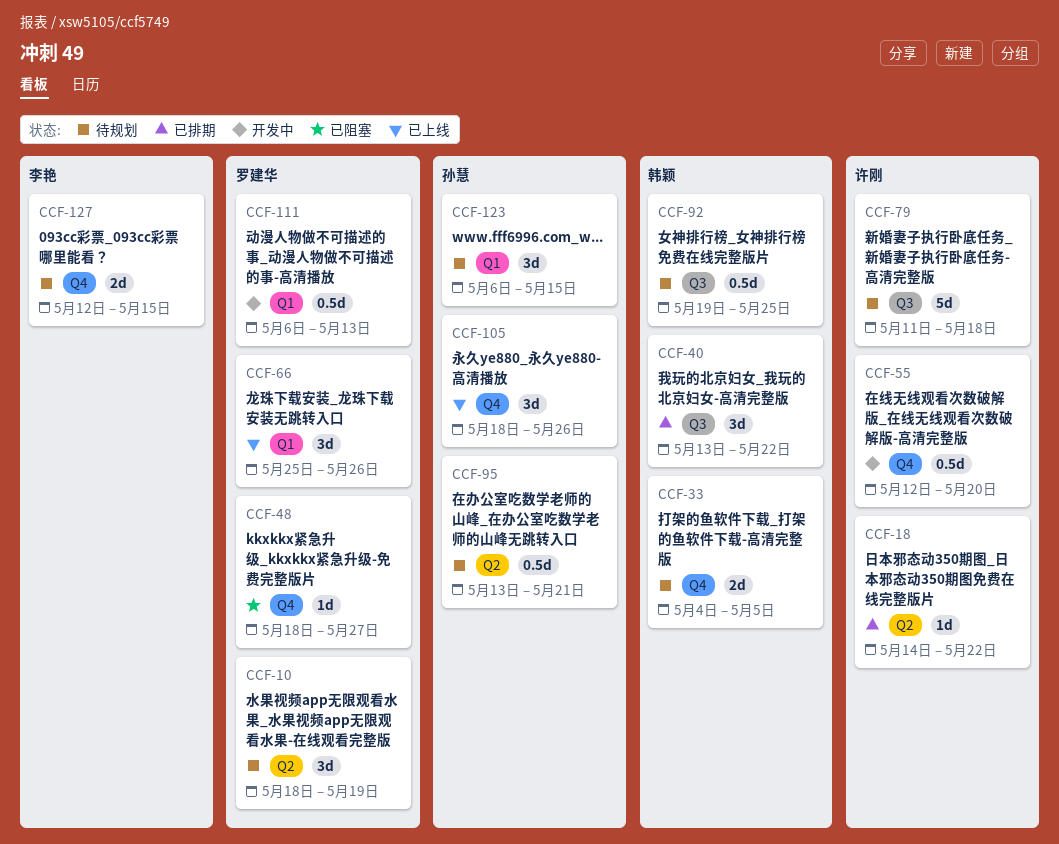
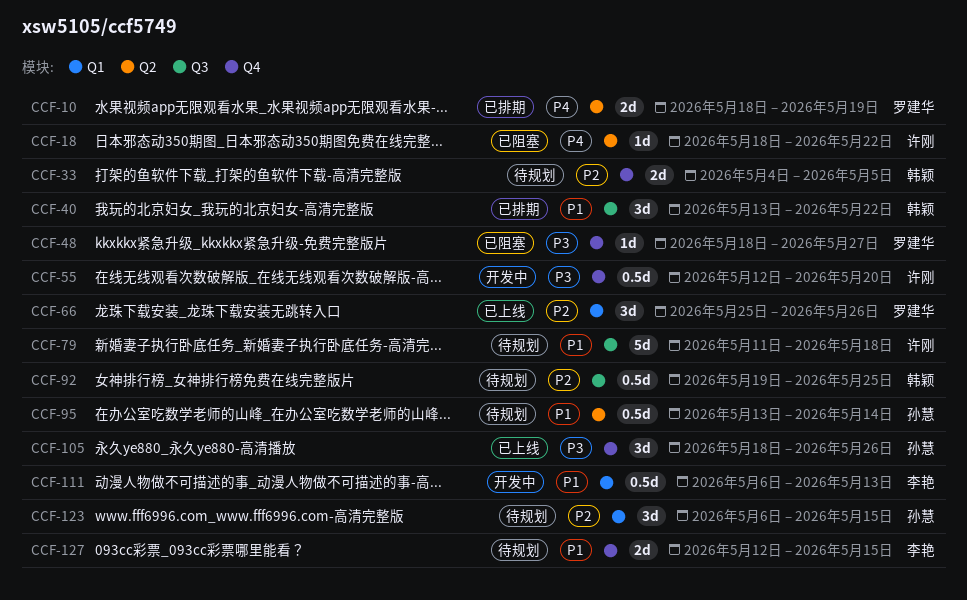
CCF-10, status: 待规划 -> 已排期
CCF-10, estimate: 3d -> 2d
CCF-18, status: 已排期 -> 已阻塞
CCF-18, start: May 14 -> May 18
CCF-95, due: May 21 -> May 14
CCF-111, owner: 罗建华 -> 李艳

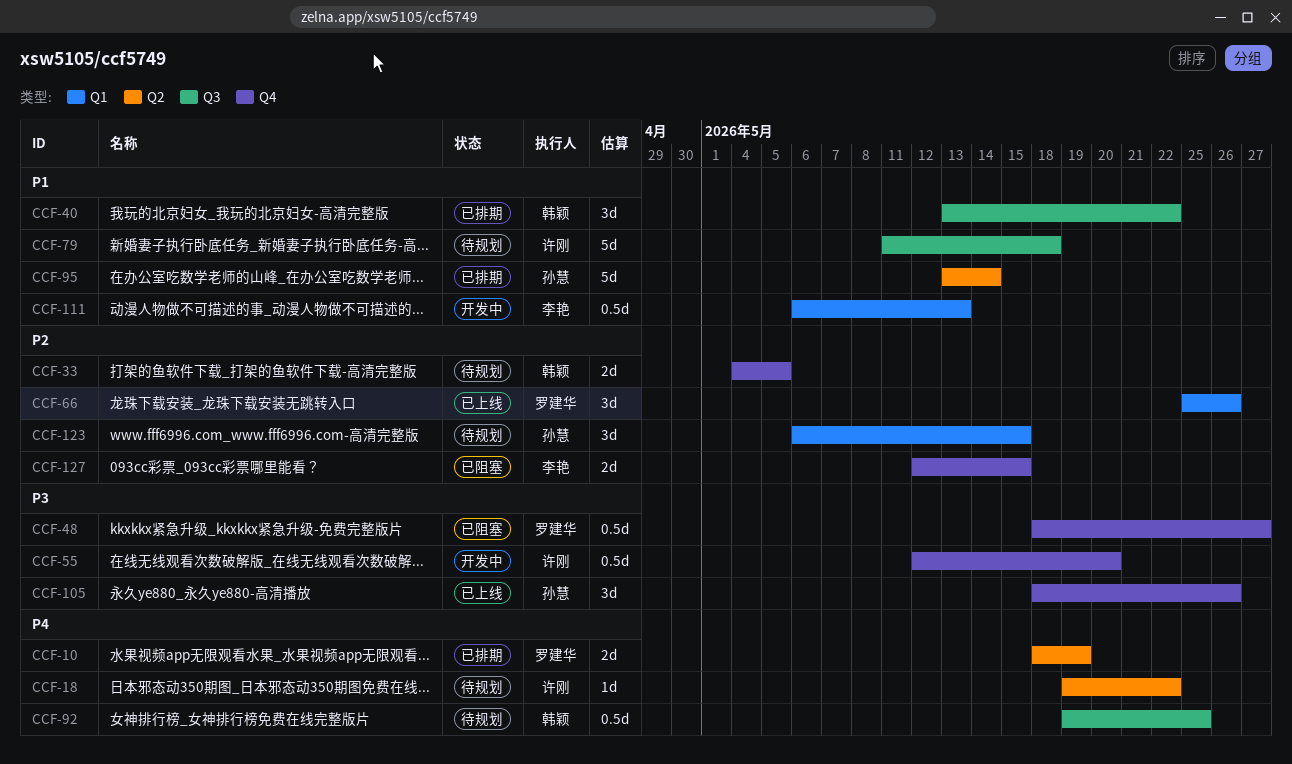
CCF-18, status: 已阻塞 -> 待规划
CCF-18, start: May 18 -> May 19
CCF-48, estimate: 1d -> 0.5d
CCF-92, priority: P2 -> P4
CCF-95, status: 待规划 -> 已排期
CCF-95, estimate: 0.5d -> 5d
CCF-127, status: 待规划 -> 已阻塞
CCF-127, priority: P1 -> P2

